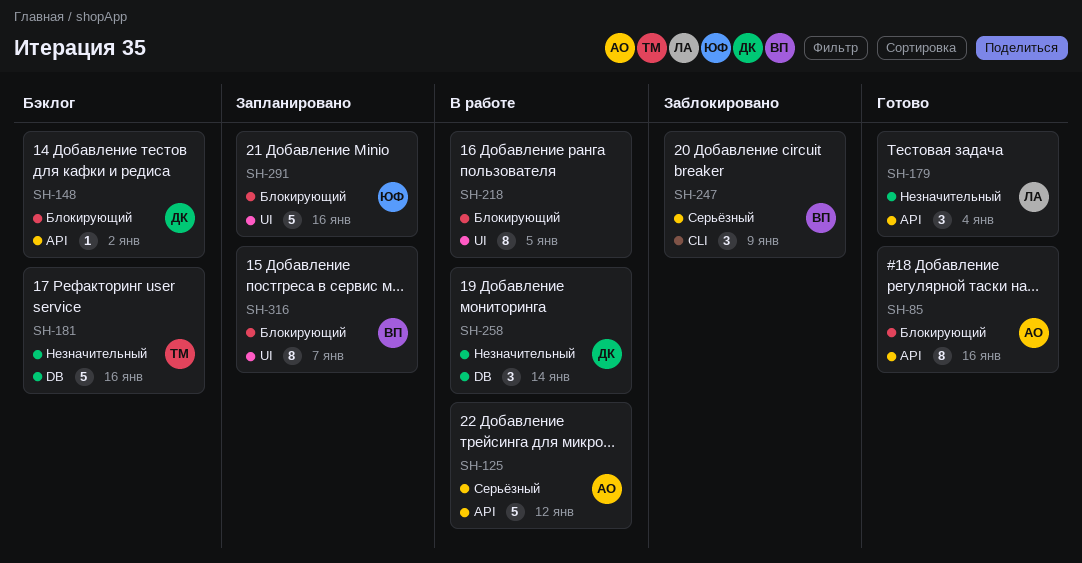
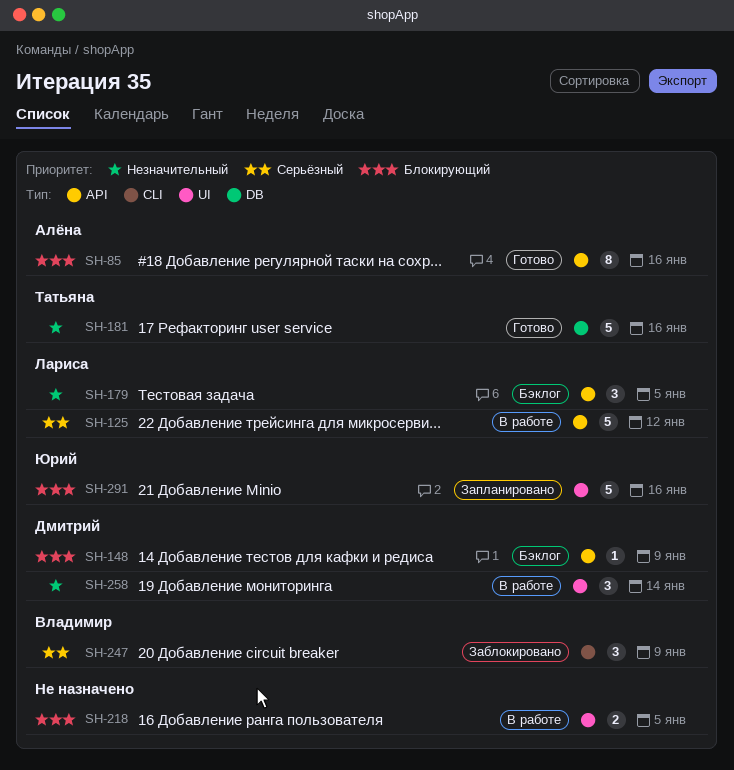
SH-125, owner: Алёна -> Лариса
SH-148, due: Jan 2 -> Jan 9
SH-179, status: Готово -> Бэклог
SH-179, due: Jan 4 -> Jan 5
SH-181, status: Бэклог -> Готово
SH-218, estimate: 8 -> 2
SH-258, label: DB -> UI
SH-316: present -> none

